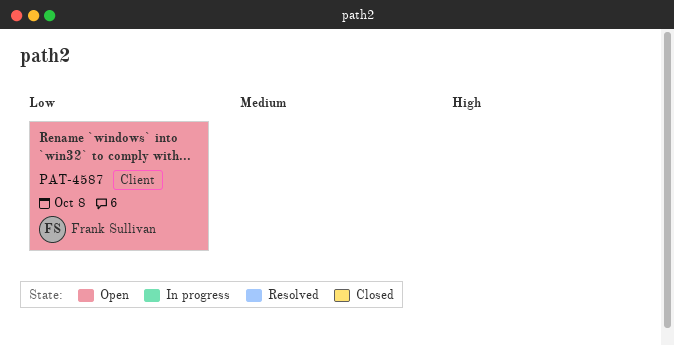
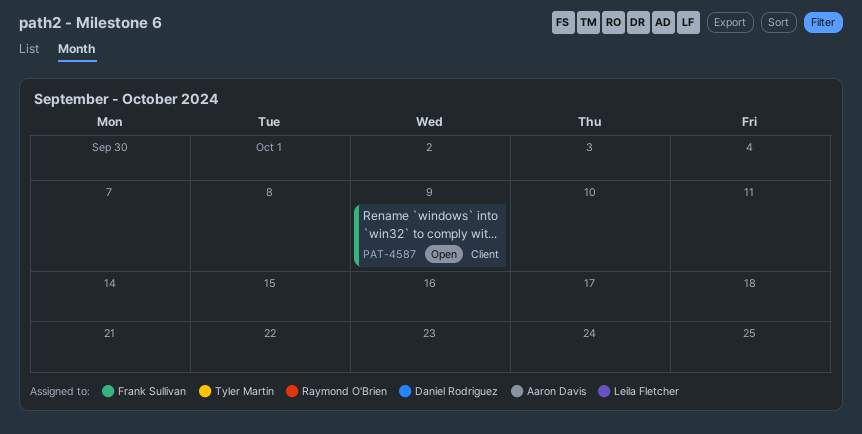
PAT-4587, due: Oct 8 -> Oct 9

